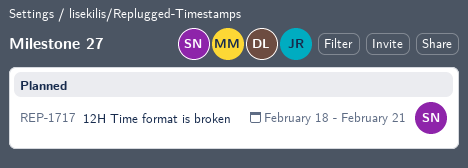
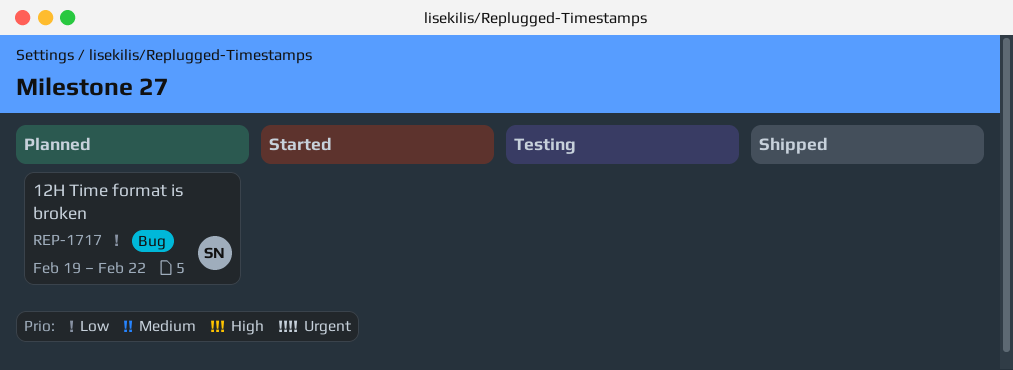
REP-1717, start: Feb 18 -> Feb 19
REP-1717, due: Feb 21 -> Feb 22

